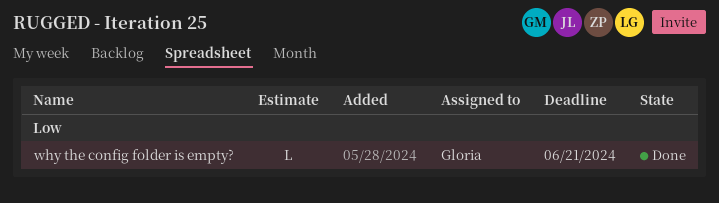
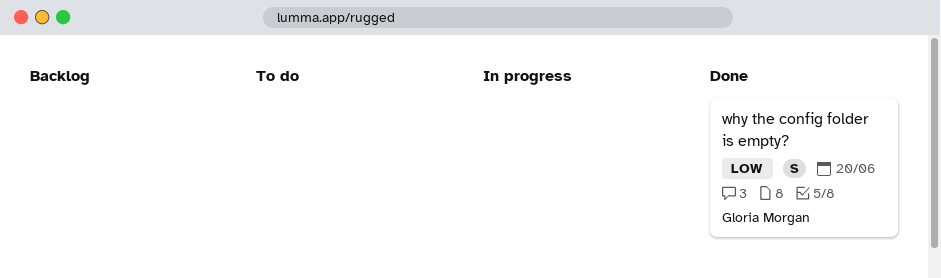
why the config folder is empty?, estimate: L -> S
why the config folder is empty?, due: Jun 21 -> Jun 20

